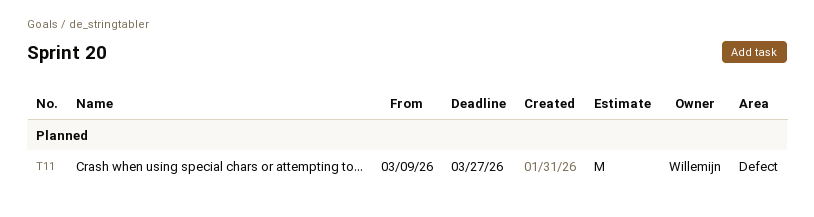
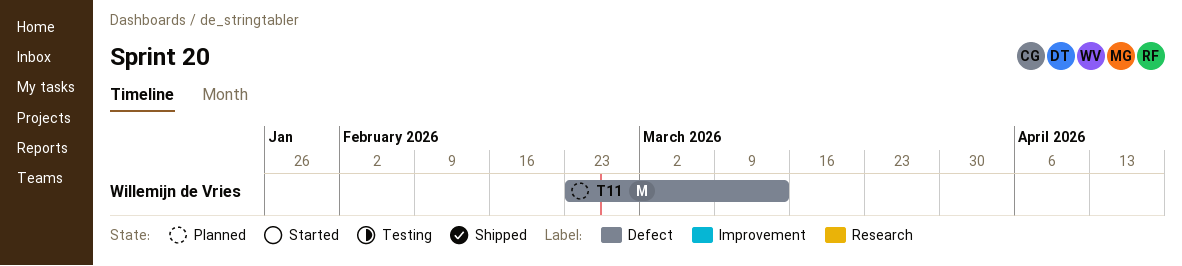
T11, start: Mar 9 -> Feb 23
T11, due: Mar 27 -> Mar 13

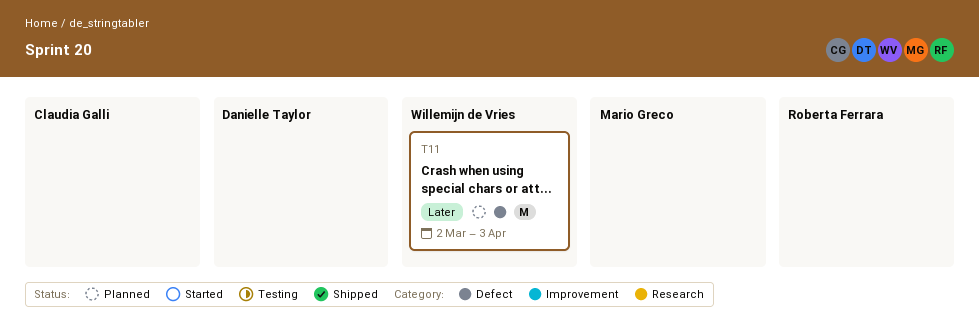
T11, start: Feb 23 -> Mar 2
T11, due: Mar 13 -> Apr 3

